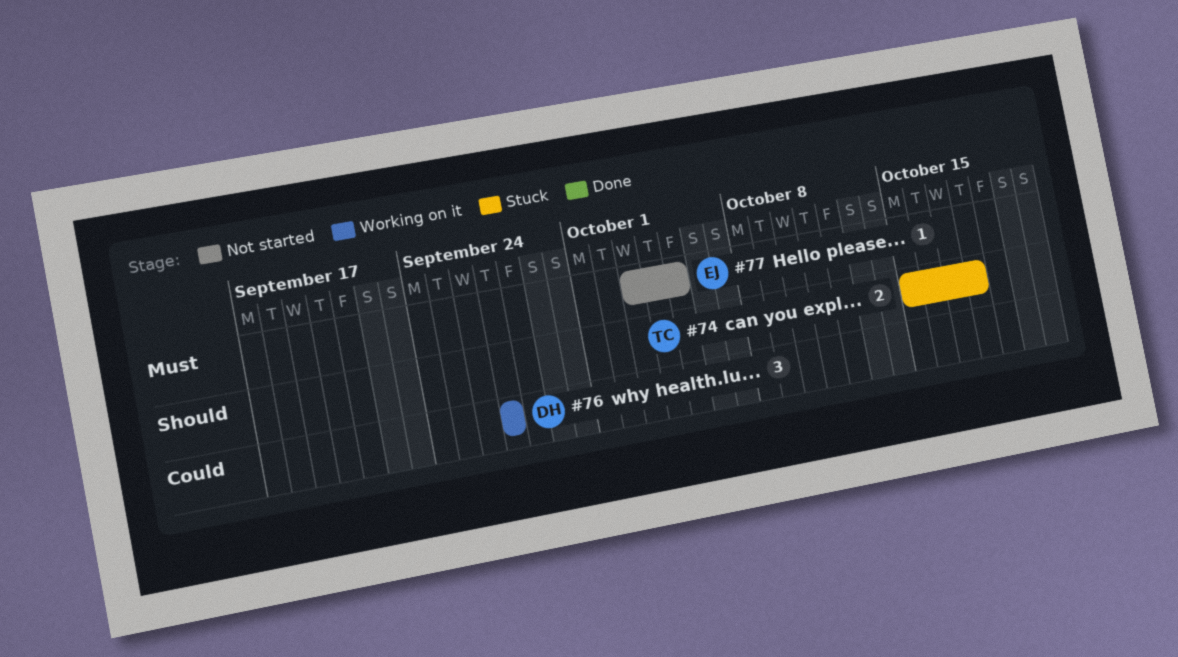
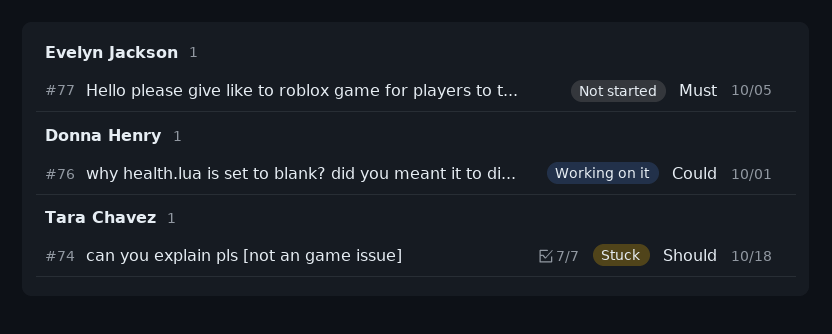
#76, due: Sep 27 -> Oct 1

